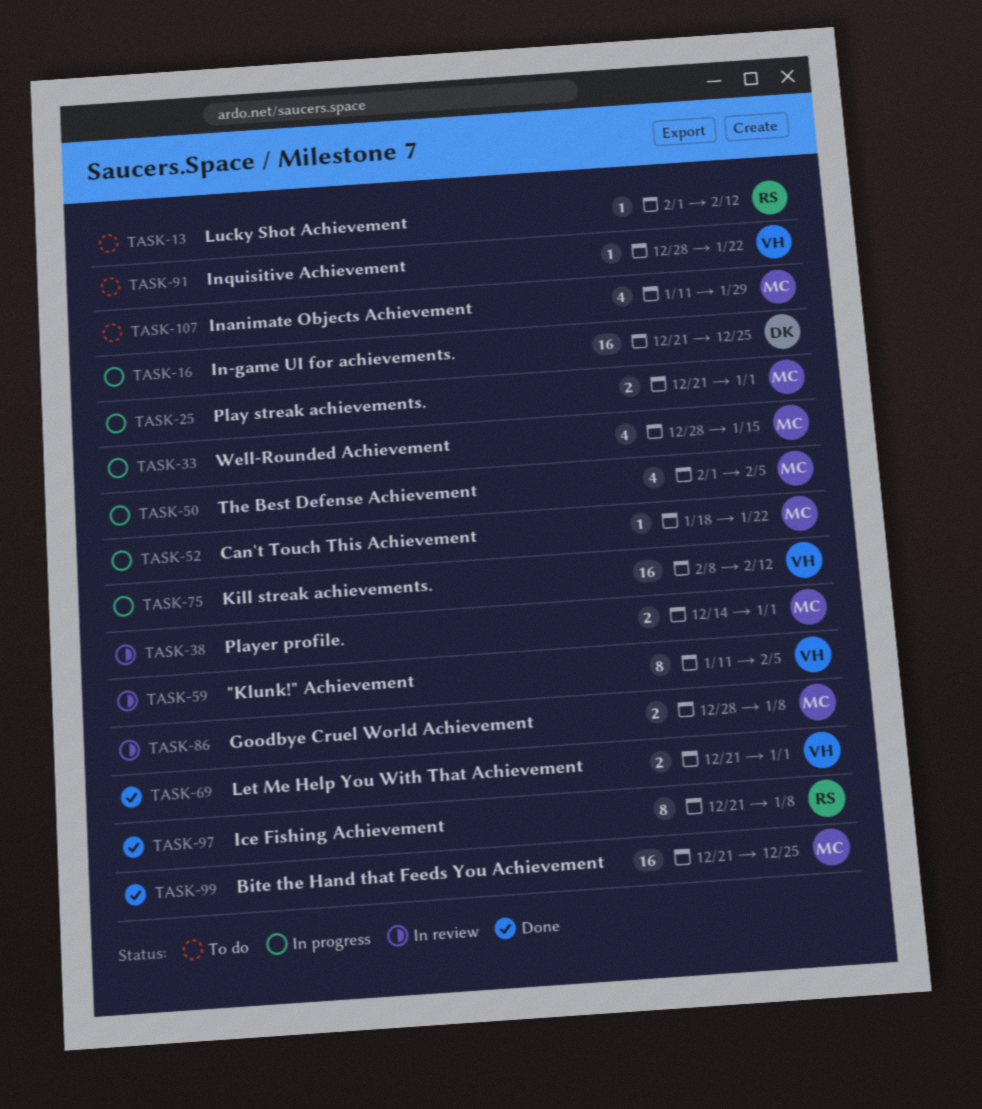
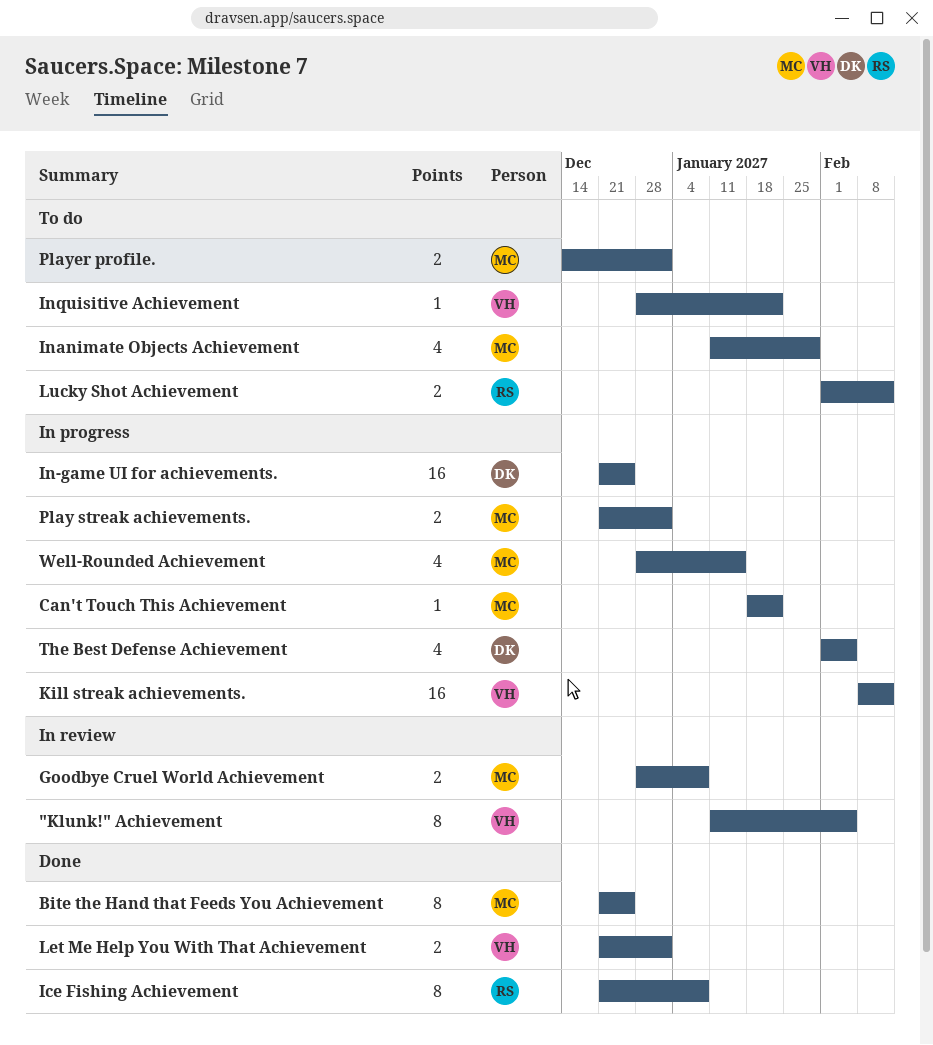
Bite the Hand that Feeds You Achievement, estimate: 16 -> 8
Lucky Shot Achievement, estimate: 1 -> 2
Player profile., status: In review -> To do
The Best Defense Achievement, owner: MC -> DK

